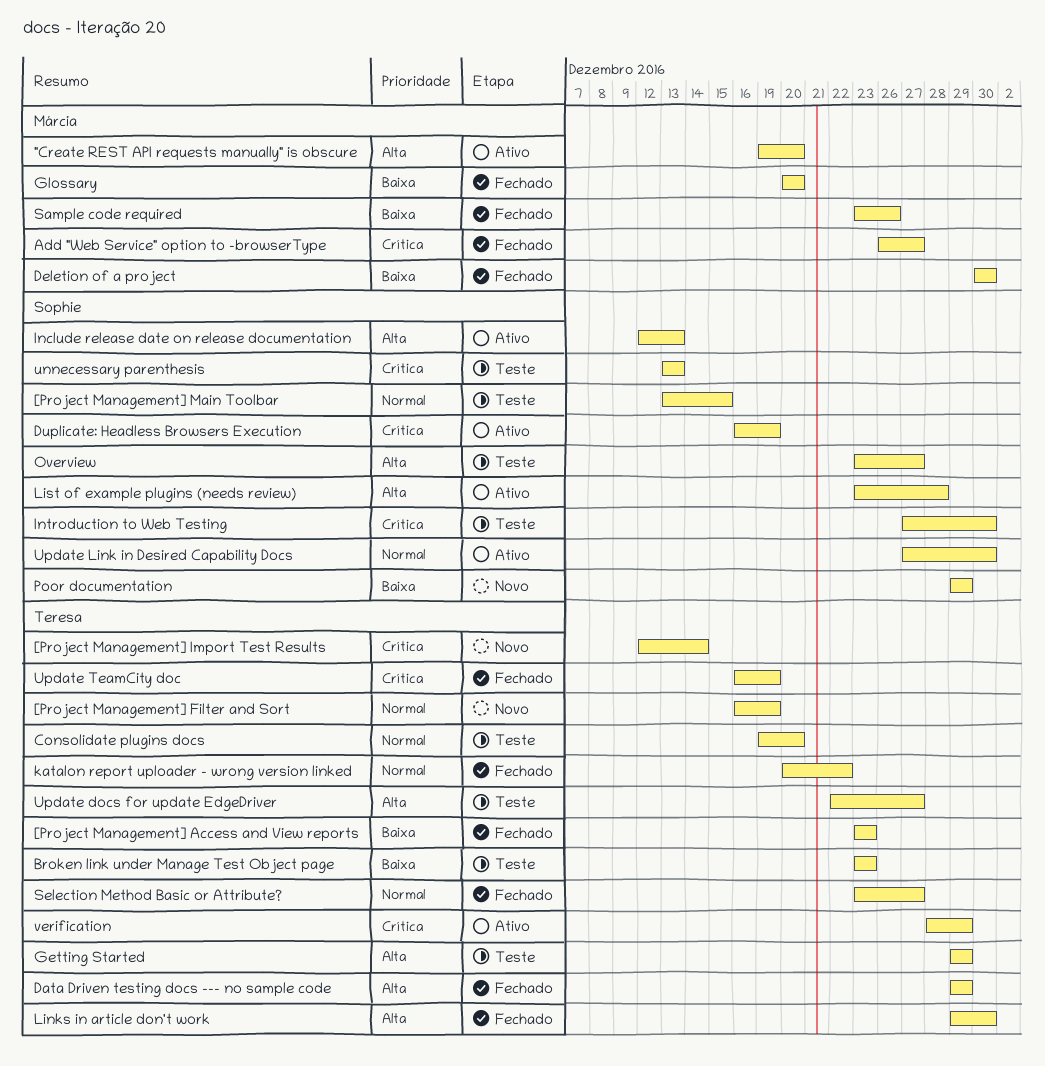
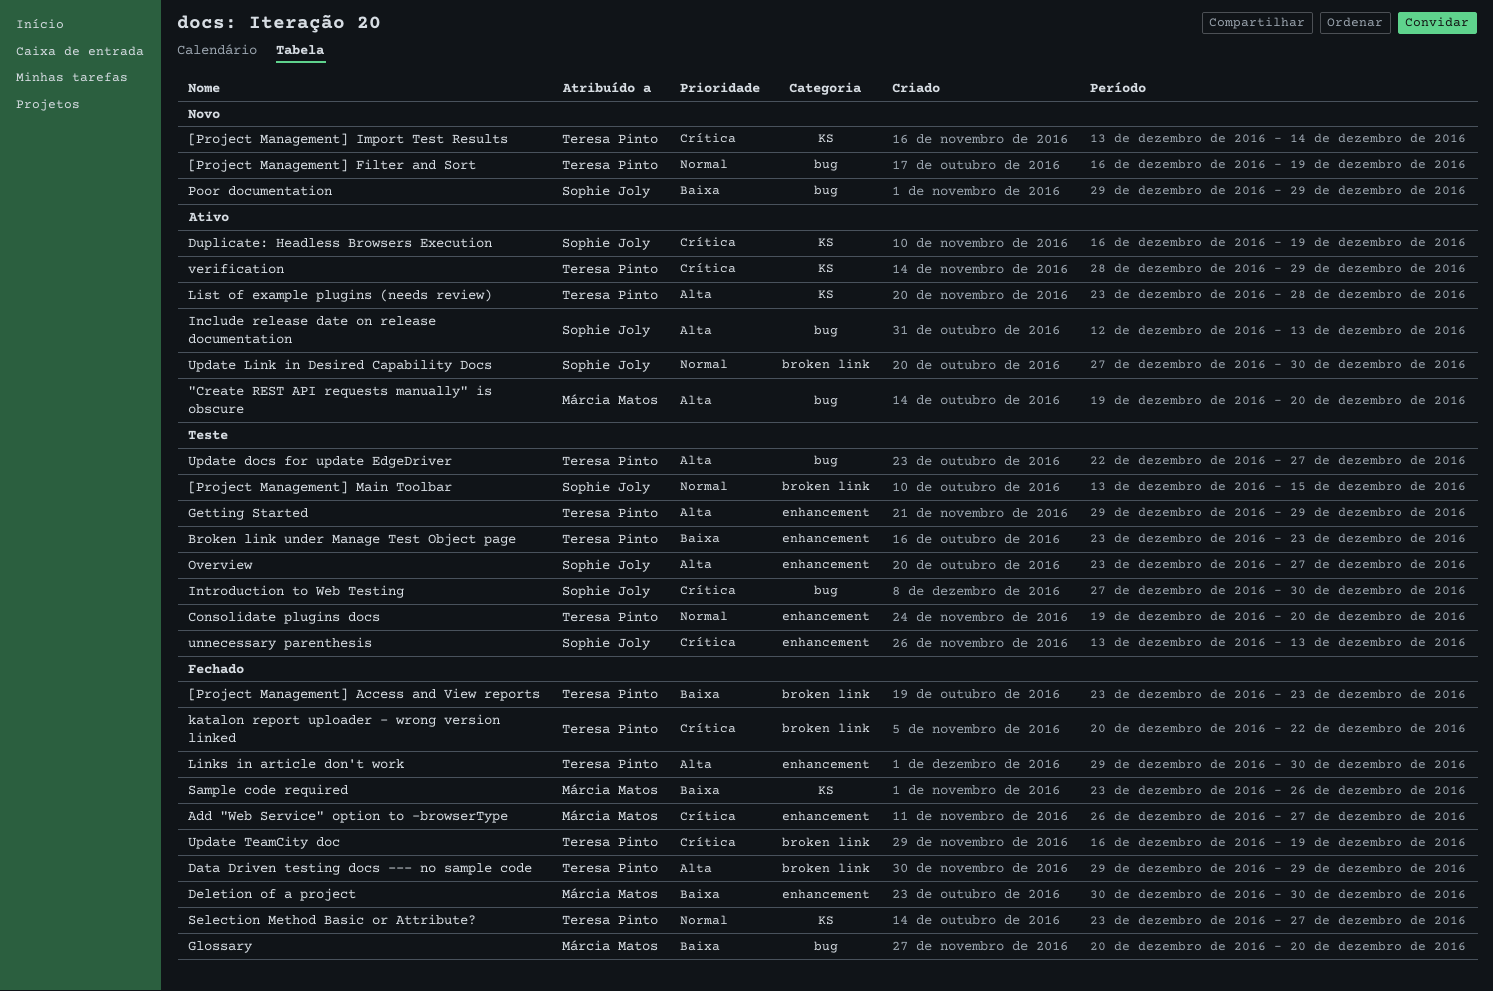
[Project Management] Import Test Results, start: Dec 12 -> Dec 13
katalon report uploader - wrong version linked, priority: Normal -> Crítica
List of example plugins (needs review), owner: Sophie Joly -> Teresa Pinto

